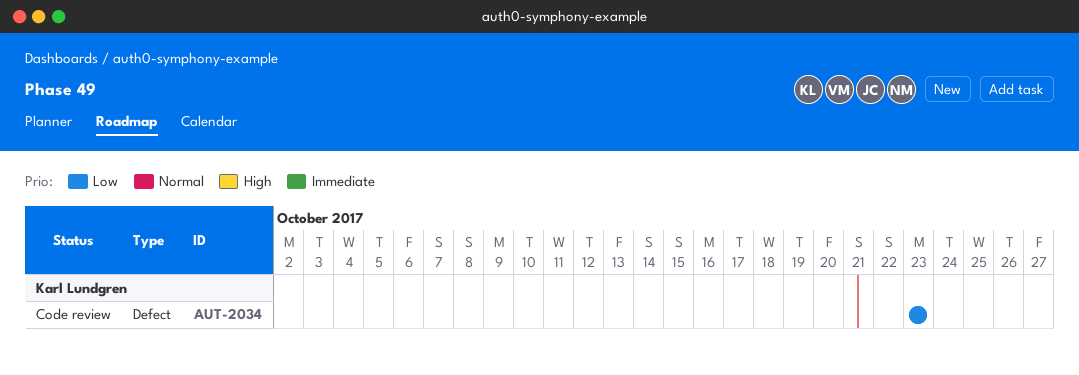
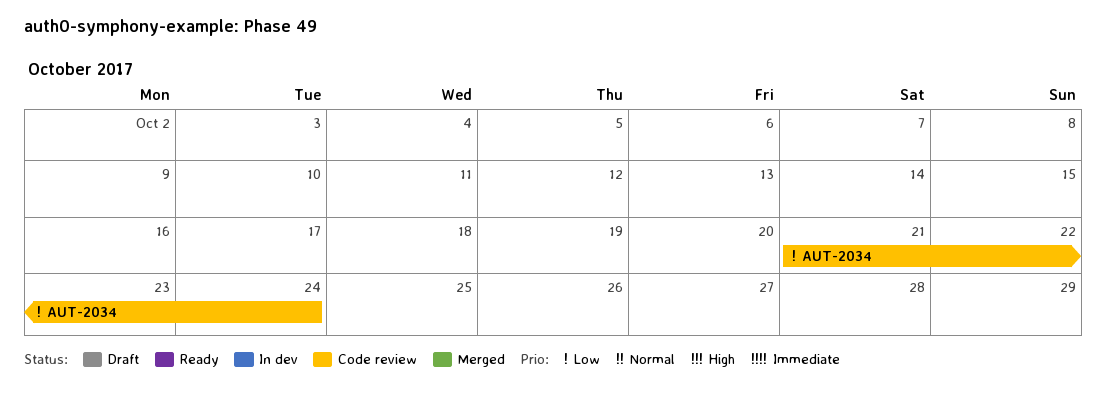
AUT-2034, start: Oct 23 -> Oct 21
AUT-2034, due: Oct 23 -> Oct 24

